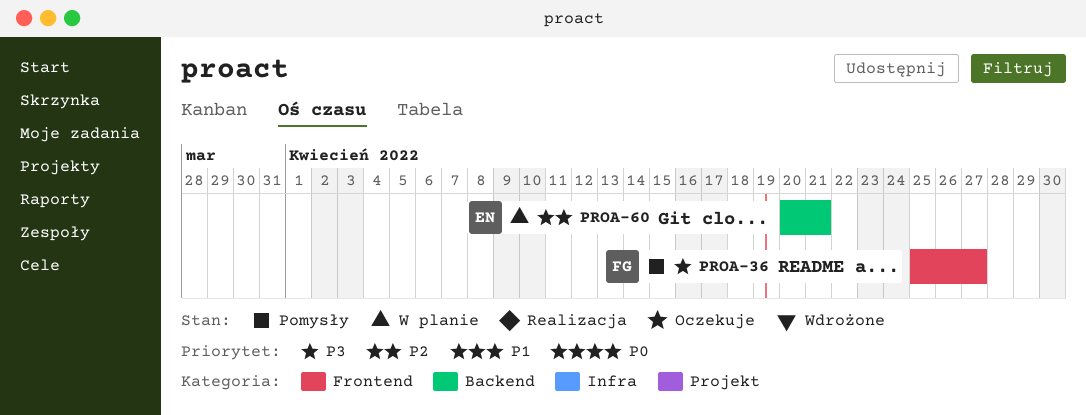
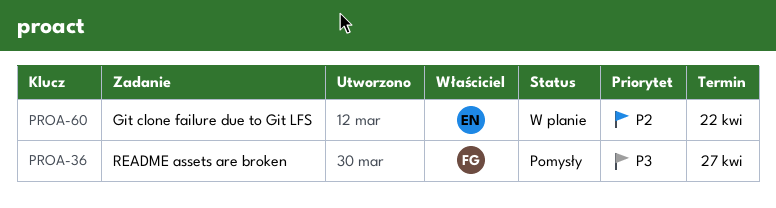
PROA-60, due: Apr 21 -> Apr 22

